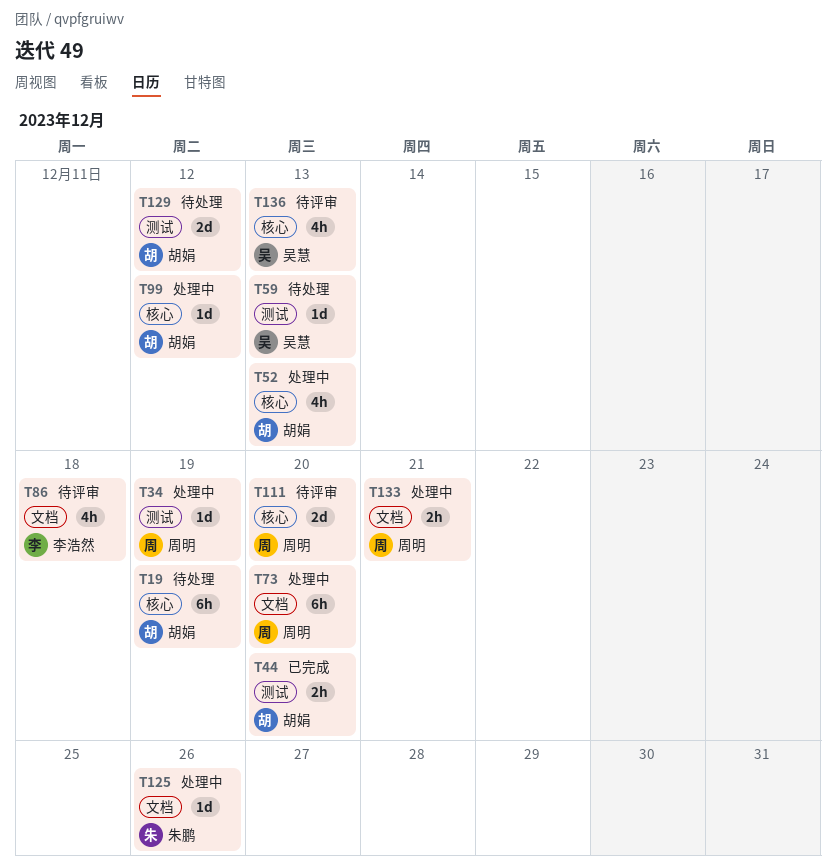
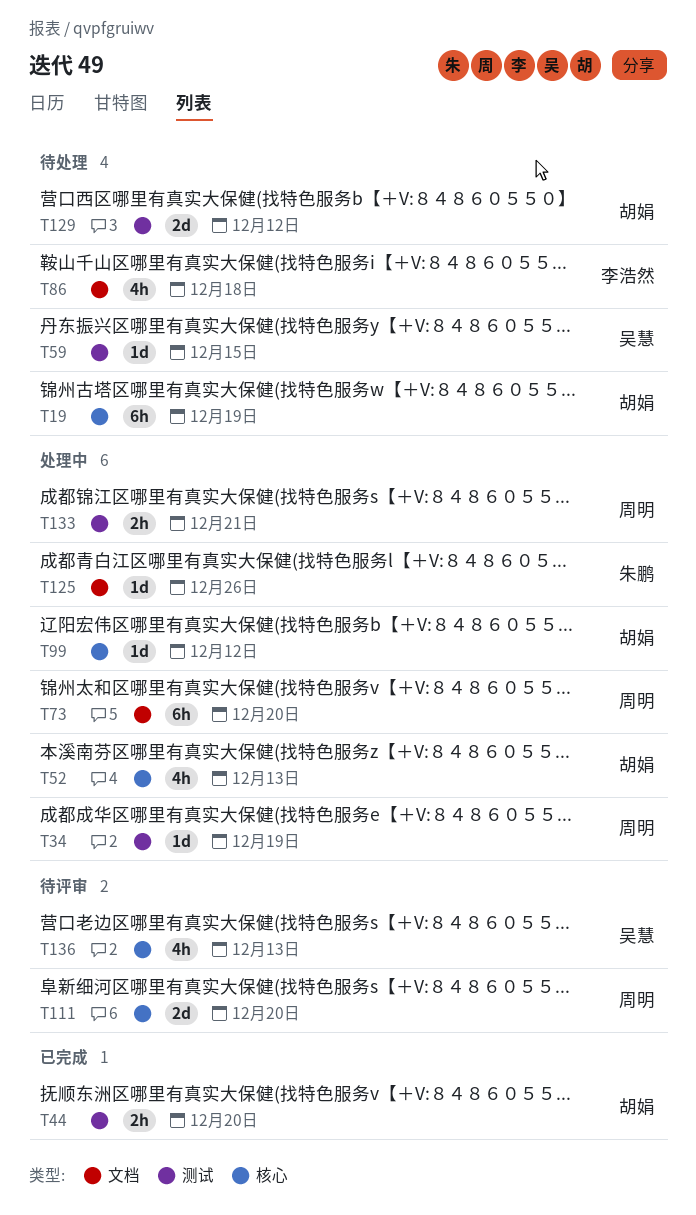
T59, due: Dec 13 -> Dec 15
T86, status: 待评审 -> 待处理
T133, label: 文档 -> 测试

